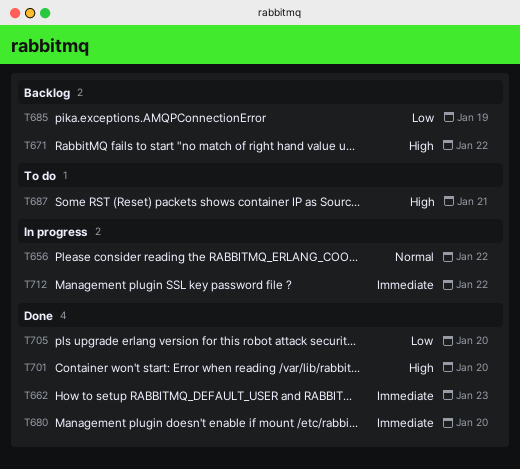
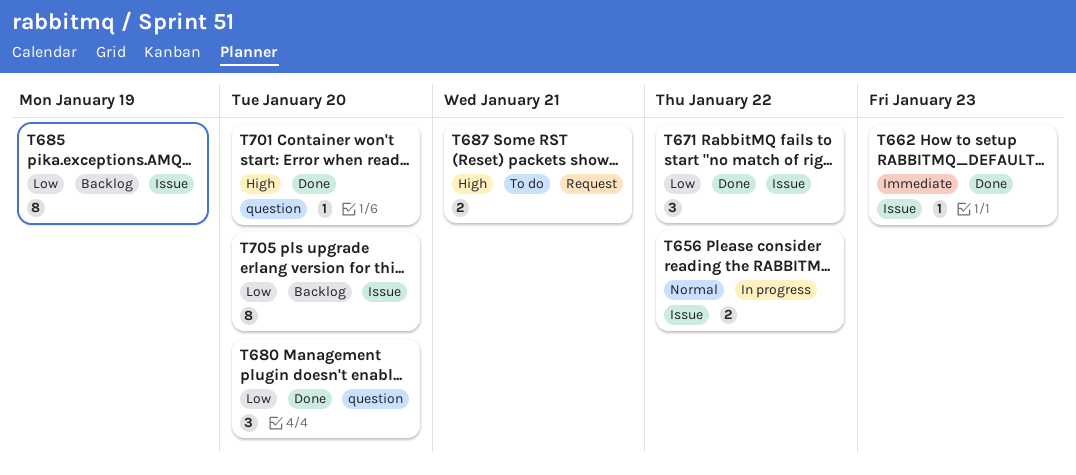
T671, status: Backlog -> Done
T671, priority: High -> Low
T680, priority: Immediate -> Low
T705, status: Done -> Backlog
T712: present -> none

